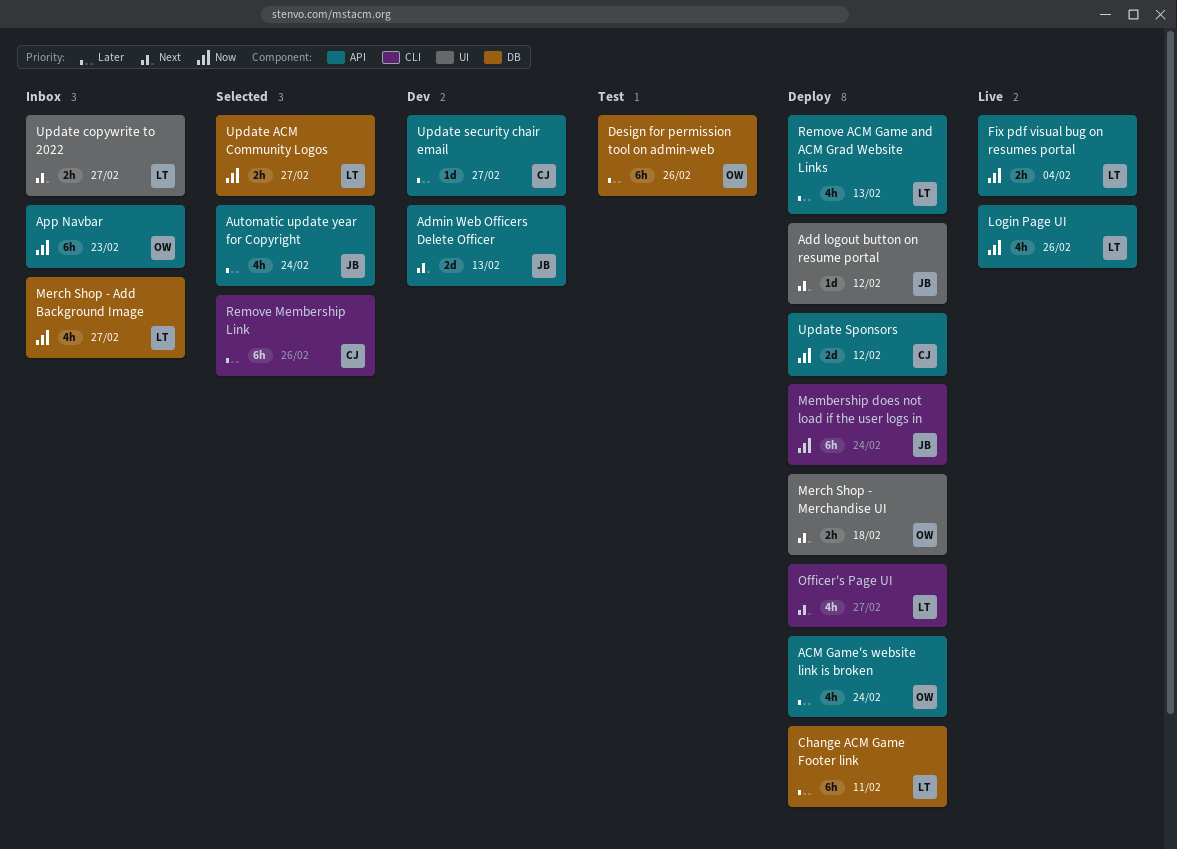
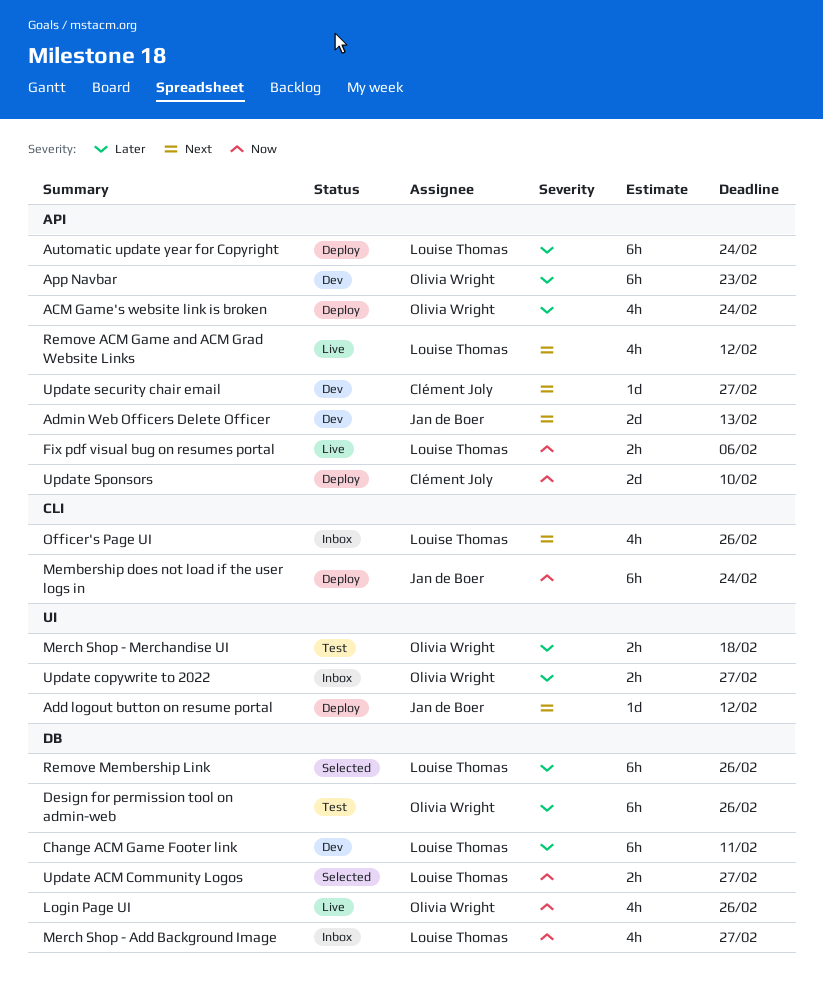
App Navbar, status: Inbox -> Dev
App Navbar, priority: Now -> Later
Automatic update year for Copyright, status: Selected -> Deploy
Automatic update year for Copyright, owner: Jan de Boer -> Louise Thomas
Automatic update year for Copyright, estimate: 4h -> 6h
Change ACM Game Footer link, status: Deploy -> Dev
Fix pdf visual bug on resumes portal, due: Feb 4 -> Feb 6
Login Page UI, owner: Louise Thomas -> Olivia Wright
Login Page UI, label: API -> DB
Merch Shop - Merchandise UI, status: Deploy -> Test
Merch Shop - Merchandise UI, priority: Next -> Later
Officer's Page UI, status: Deploy -> Inbox
Officer's Page UI, due: Feb 27 -> Feb 26
Remove ACM Game and ACM Grad Website Links, status: Deploy -> Live
Remove ACM Game and ACM Grad Website Links, priority: Later -> Next
Remove ACM Game and ACM Grad Website Links, due: Feb 13 -> Feb 12
Remove Membership Link, owner: Clément Joly -> Louise Thomas
Remove Membership Link, label: CLI -> DB
Update copywrite to 2022, owner: Louise Thomas -> Olivia Wright
Update copywrite to 2022, priority: Next -> Later
Update security chair email, priority: Later -> Next
Update Sponsors, due: Feb 12 -> Feb 10

